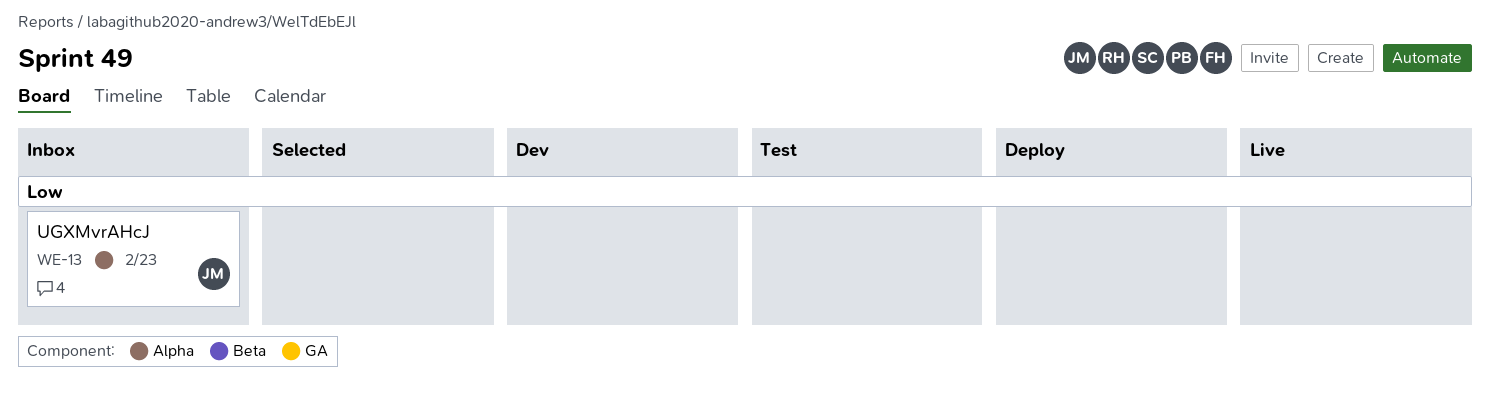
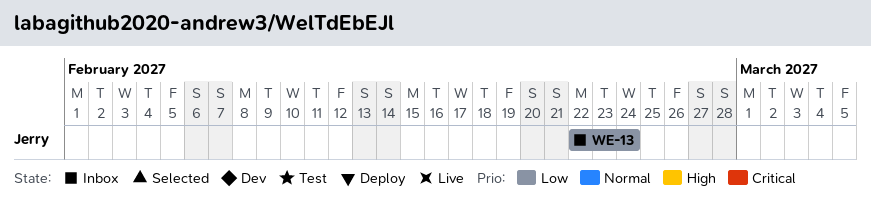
WE-13, due: Feb 23 -> Feb 24

